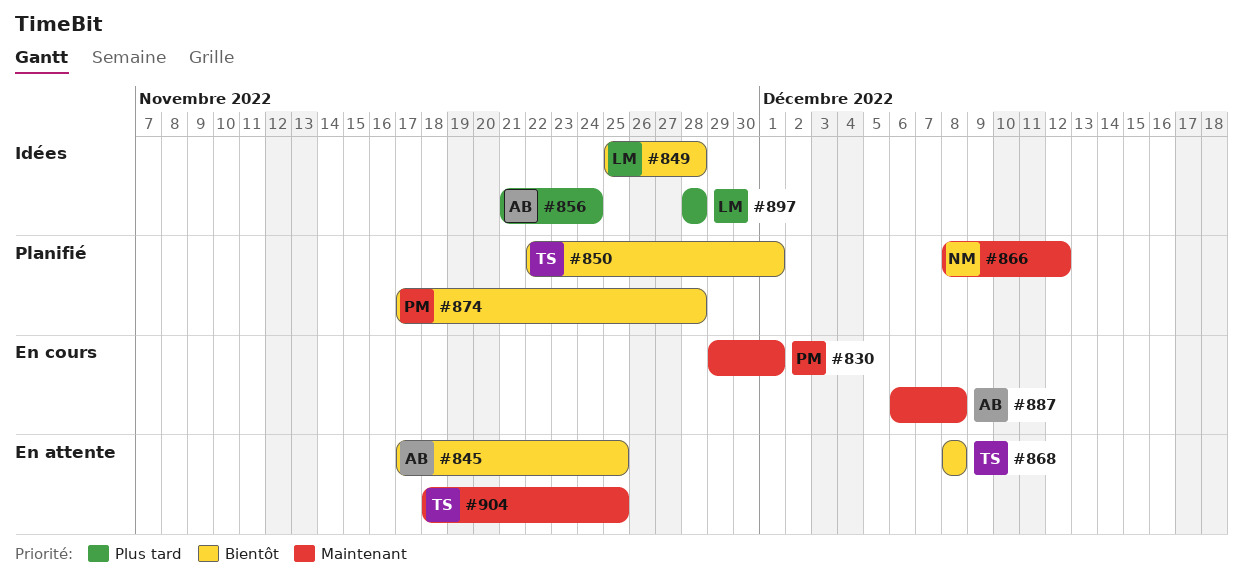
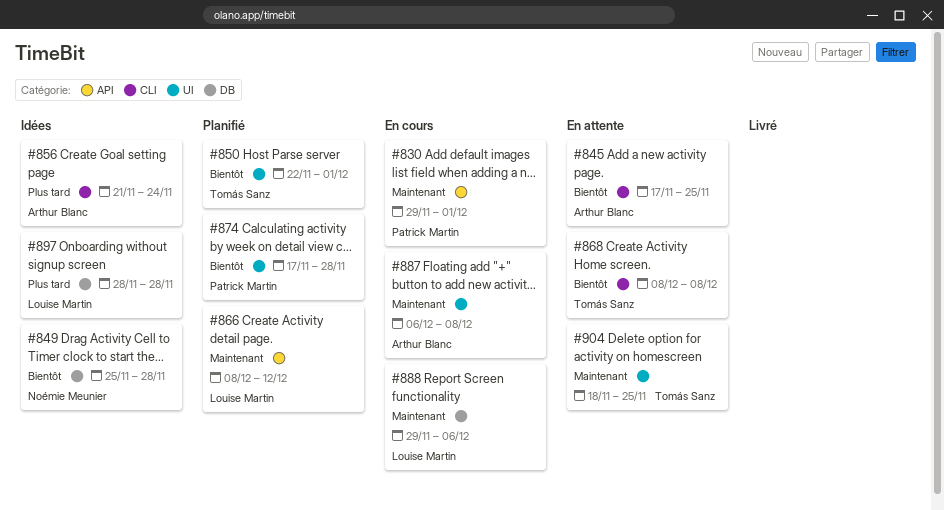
#849, owner: Louise Martin -> Noémie Meunier
#866, owner: Noémie Meunier -> Louise Martin
#888: none -> present

